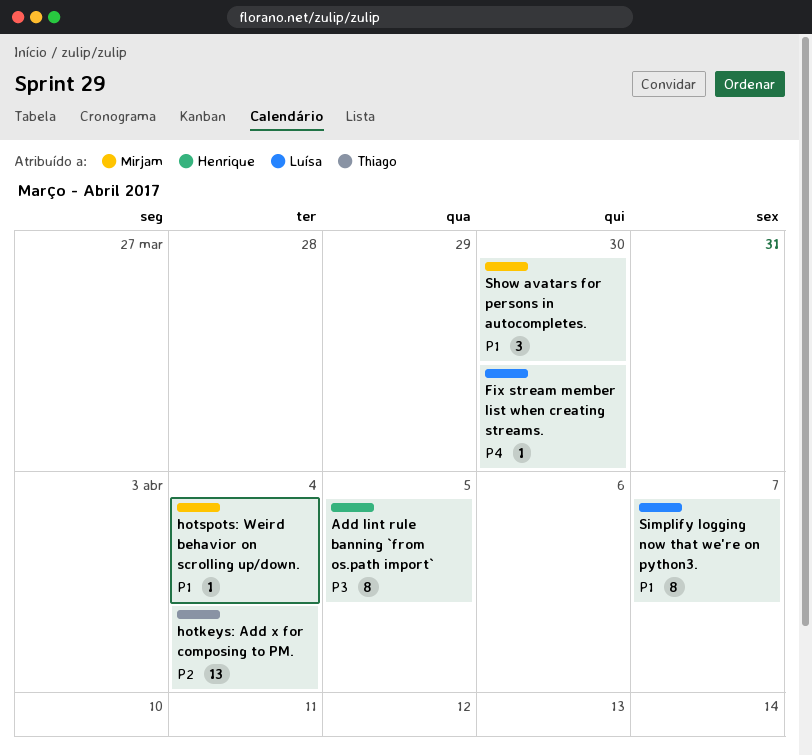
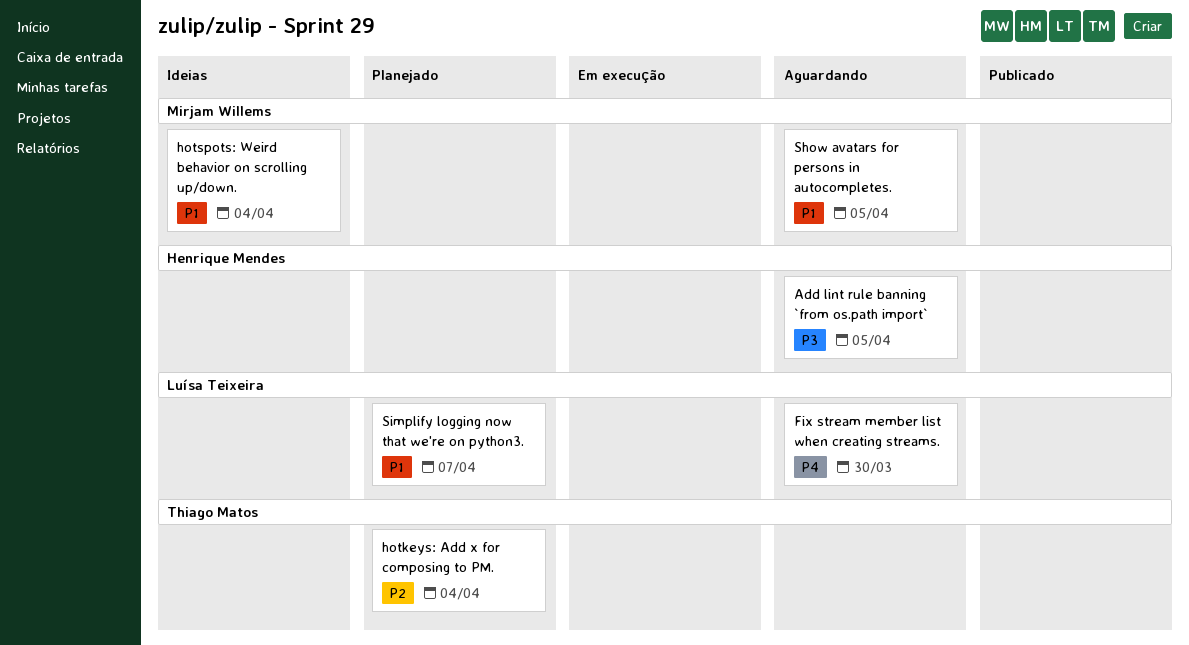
Show avatars for persons in autocompletes., due: Mar 30 -> Apr 5

